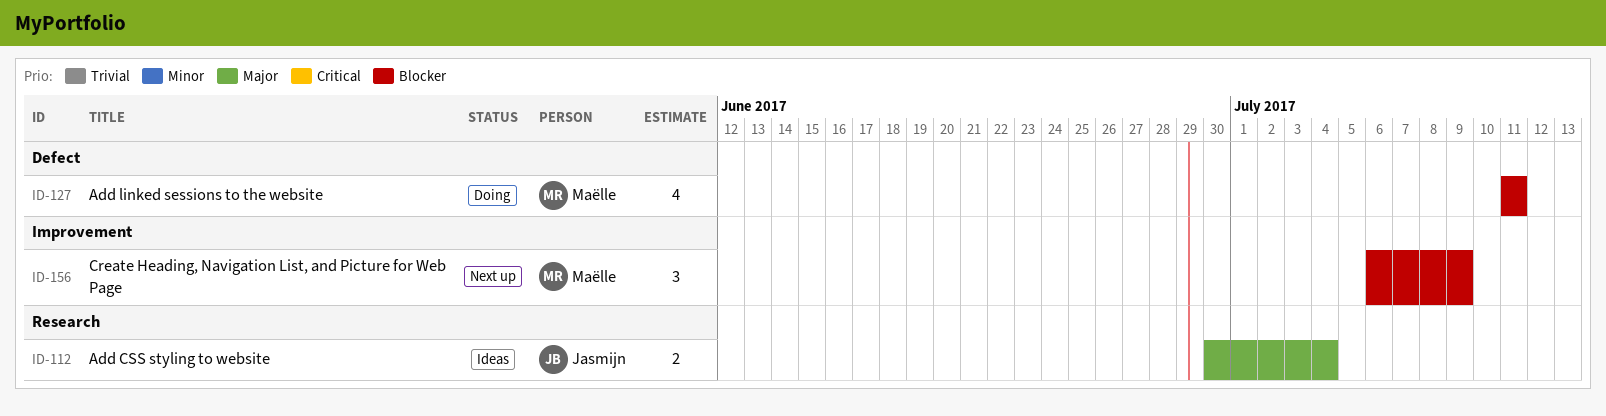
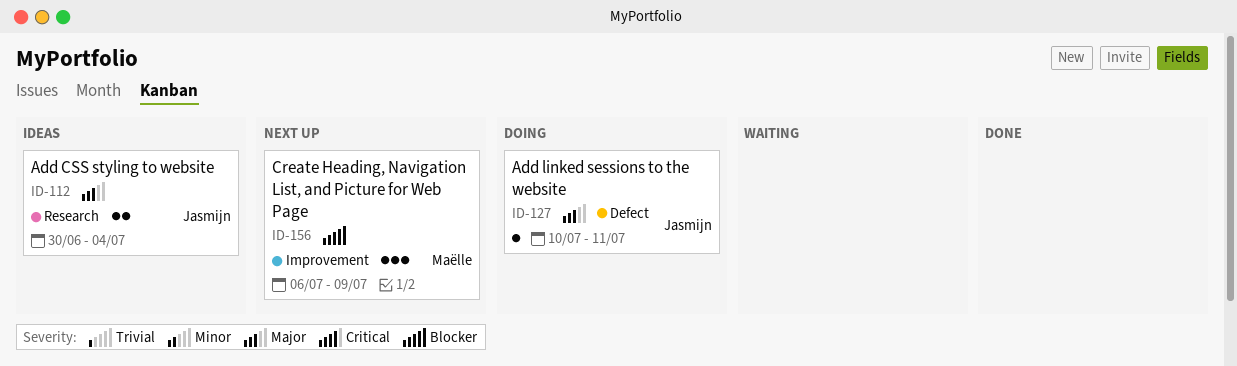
ID-127, owner: Maëlle -> Jasmijn
ID-127, priority: Blocker -> Major
ID-127, estimate: 4 -> 1
ID-127, start: Jul 11 -> Jul 10

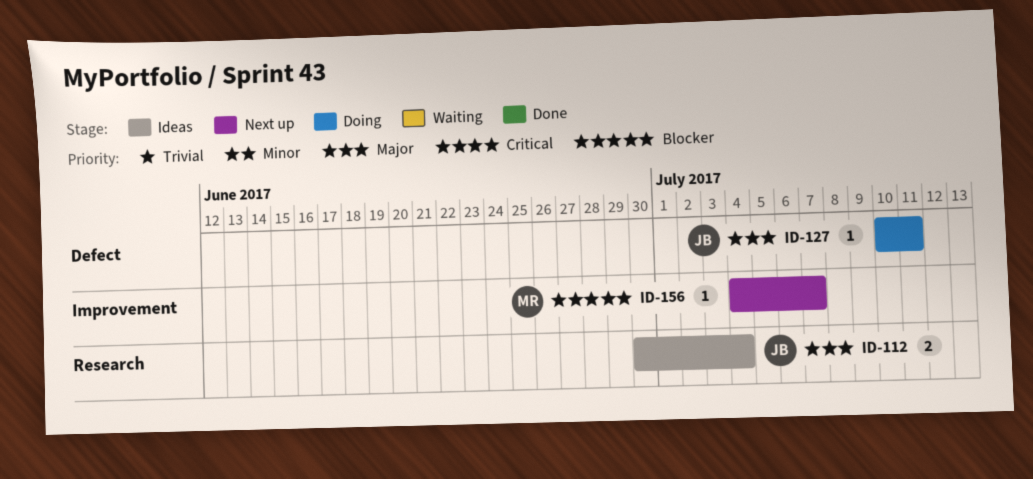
ID-156, estimate: 3 -> 1
ID-156, start: Jul 6 -> Jul 4
ID-156, due: Jul 9 -> Jul 7

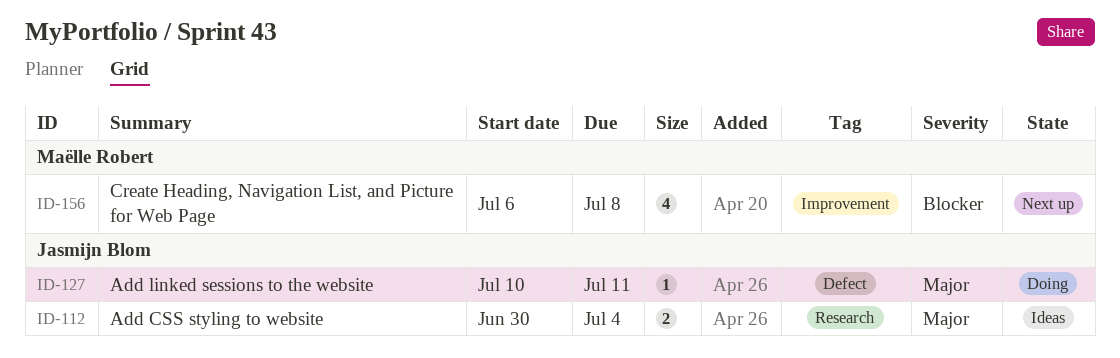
ID-156, estimate: 1 -> 4
ID-156, start: Jul 4 -> Jul 6
ID-156, due: Jul 7 -> Jul 8

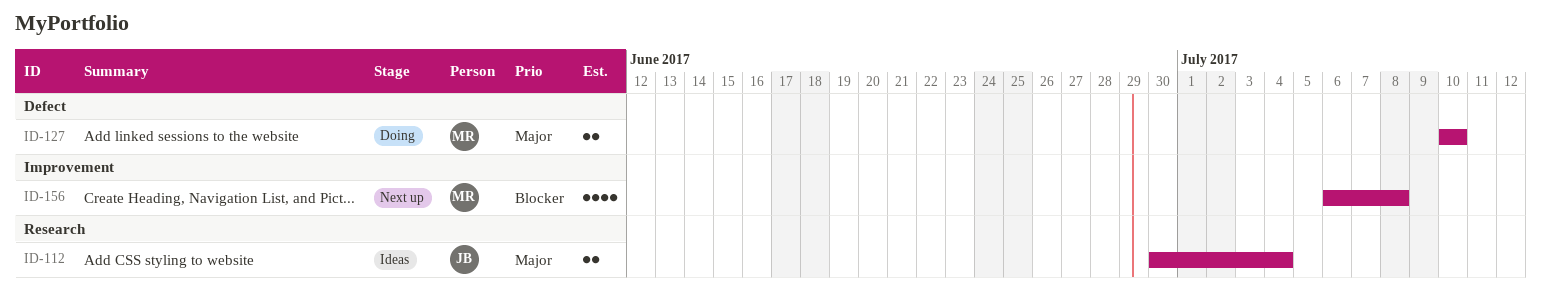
ID-127, owner: Jasmijn Blom -> Maëlle Robert
ID-127, estimate: 1 -> 2
ID-127, due: Jul 11 -> Jul 10

